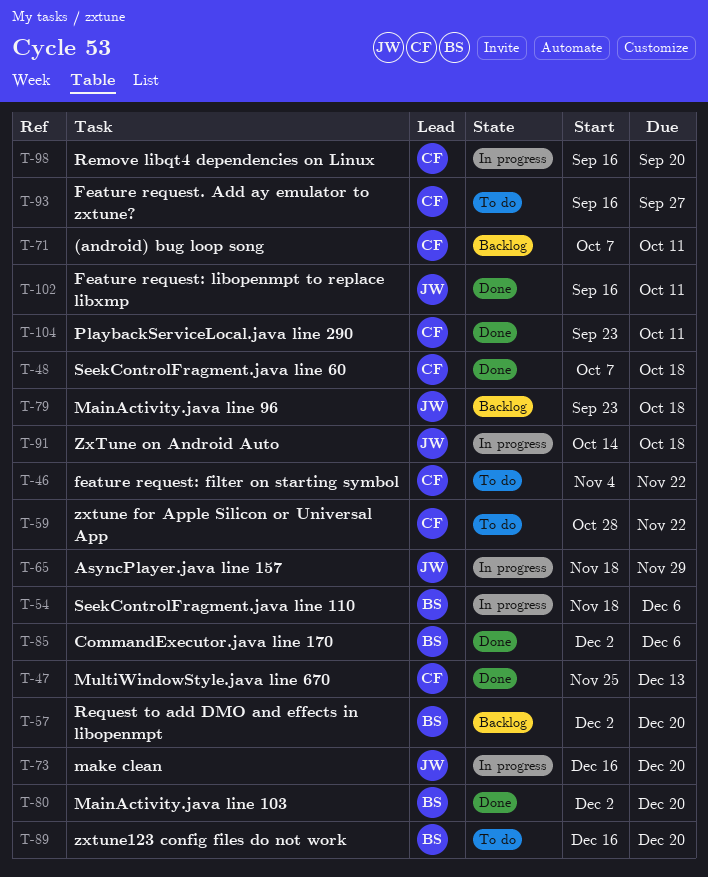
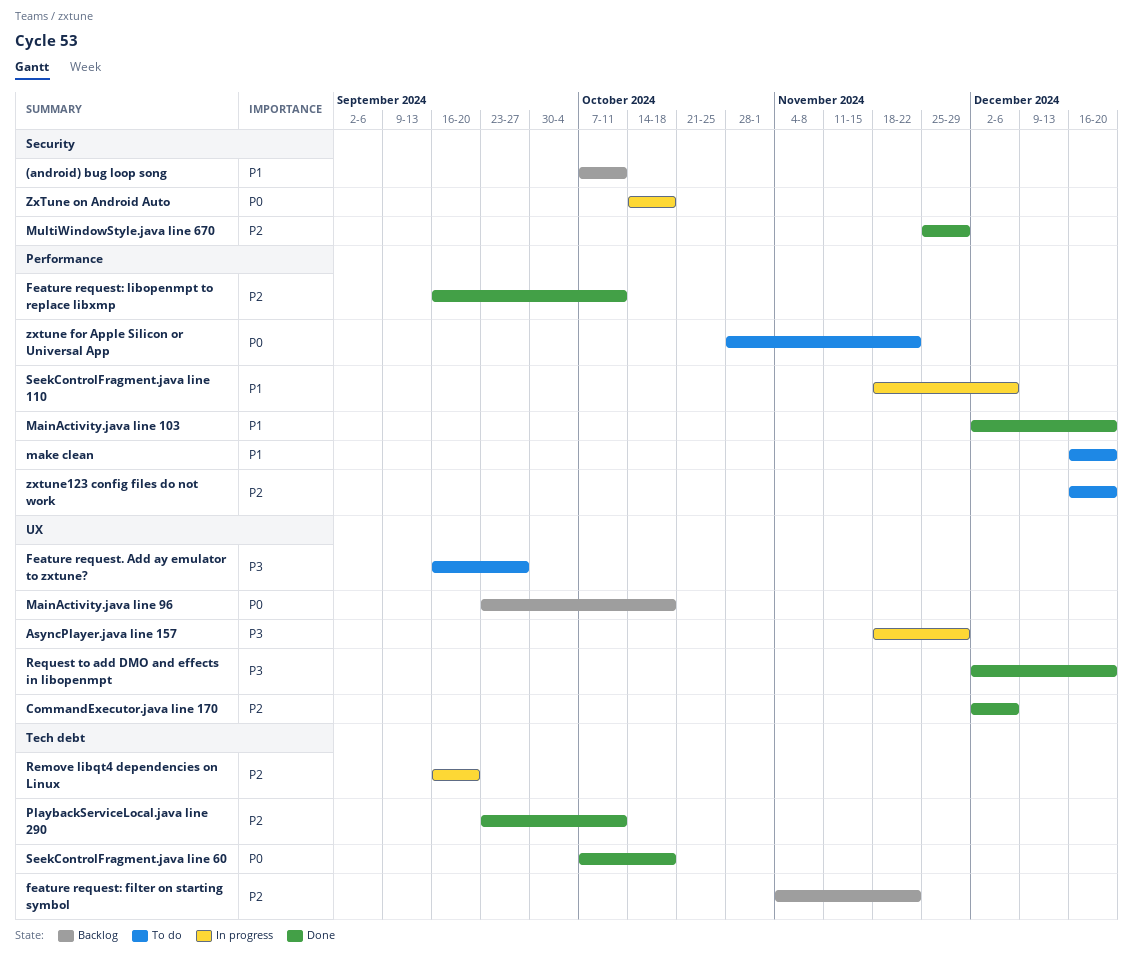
feature request: filter on starting symbol, status: To do -> Backlog
make clean, status: In progress -> To do
MultiWindowStyle.java line 670, due: Dec 13 -> Nov 29
Request to add DMO and effects in libopenmpt, status: Backlog -> Done

